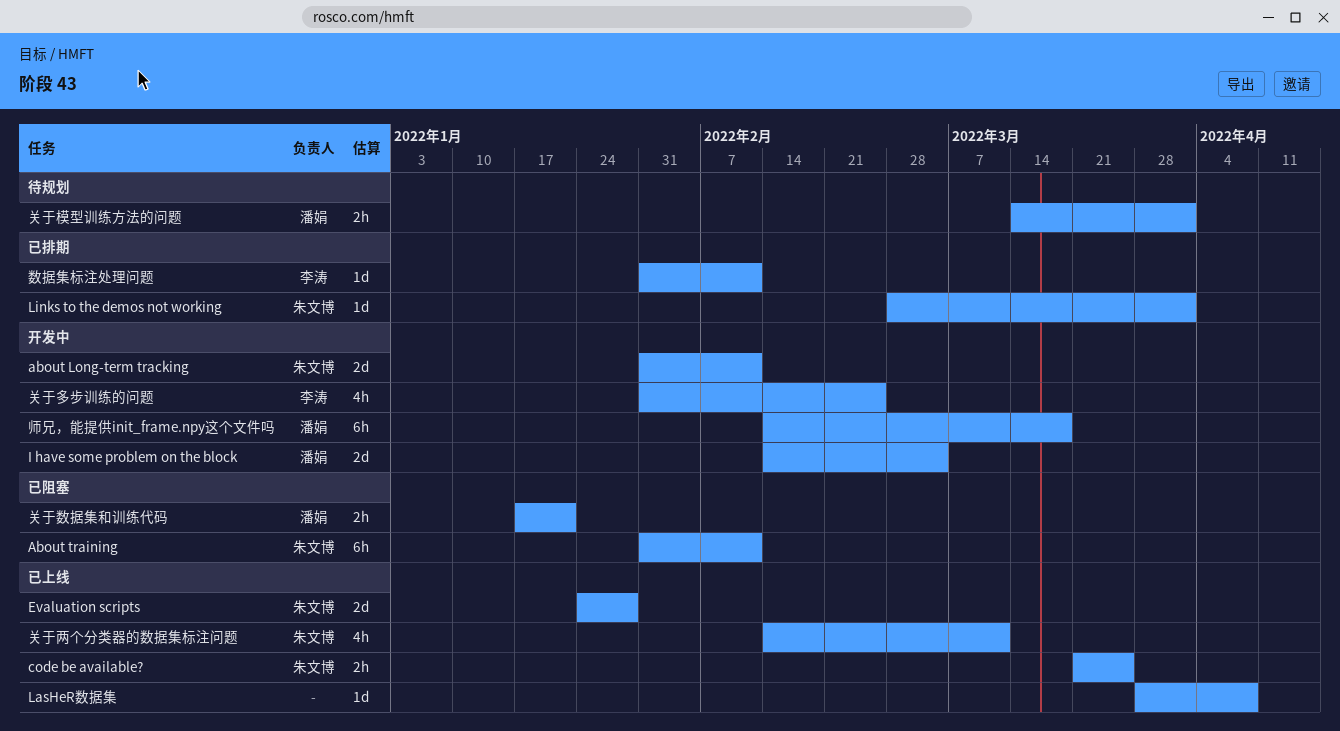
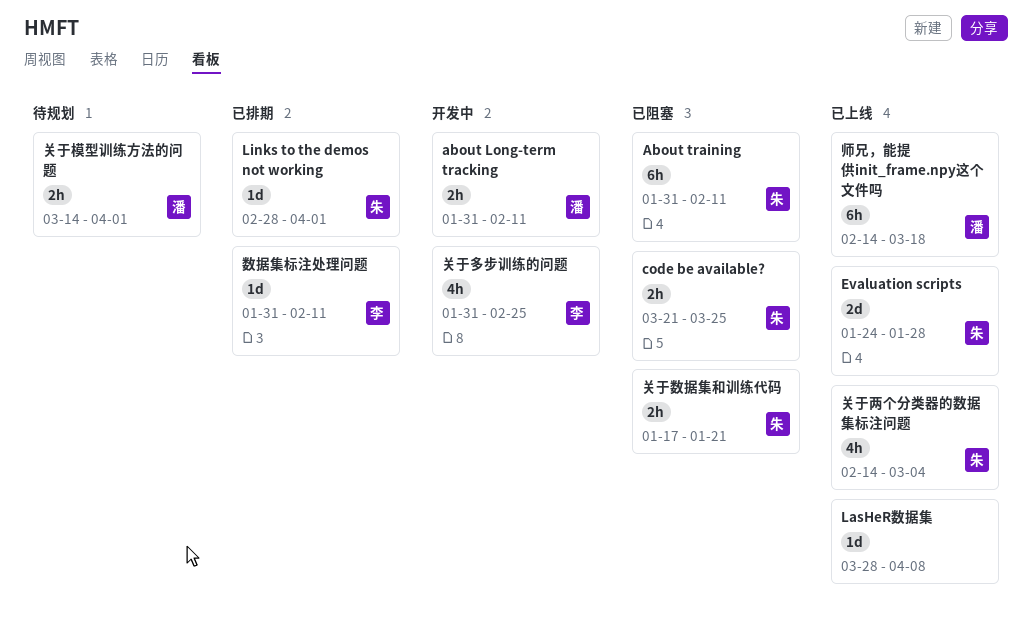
about Long-term tracking, owner: 朱文博 -> 潘娟
about Long-term tracking, estimate: 2d -> 2h
code be available?, status: 已上线 -> 已阻塞
I have some problem on the block: present -> none
关于两个分类器的数据集标注问题, due: Mar 11 -> Mar 4
关于数据集和训练代码, owner: 潘娟 -> 朱文博
师兄，能提供init_frame.npy这个文件吗, status: 开发中 -> 已上线

